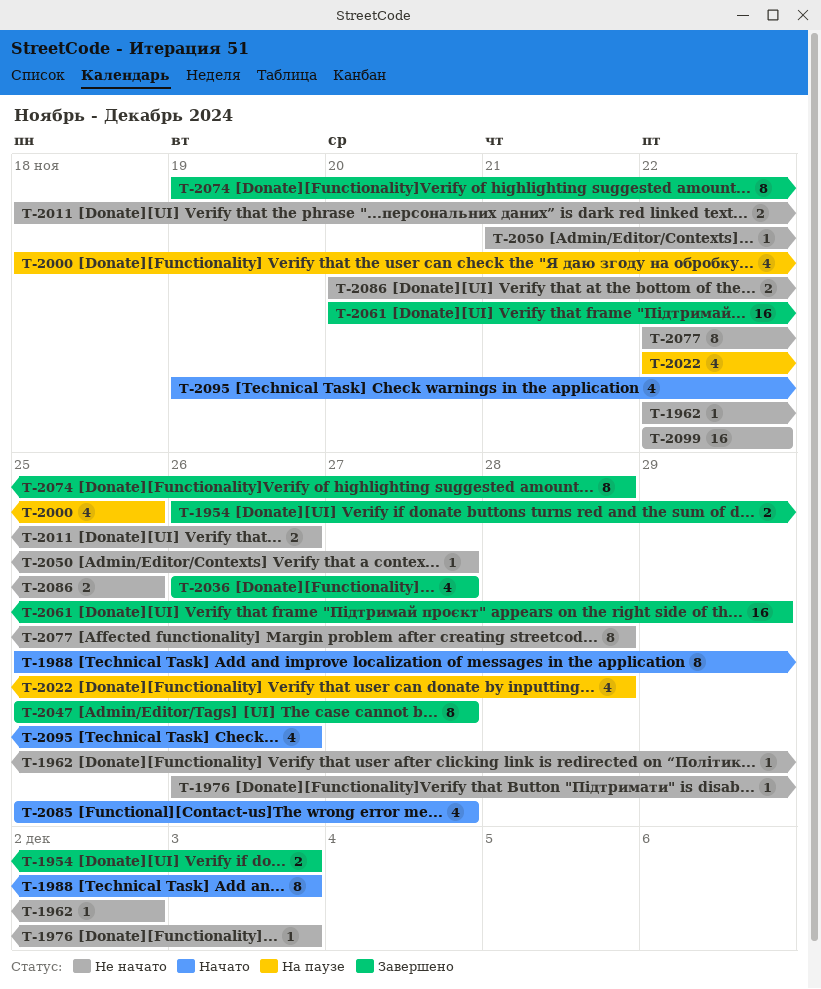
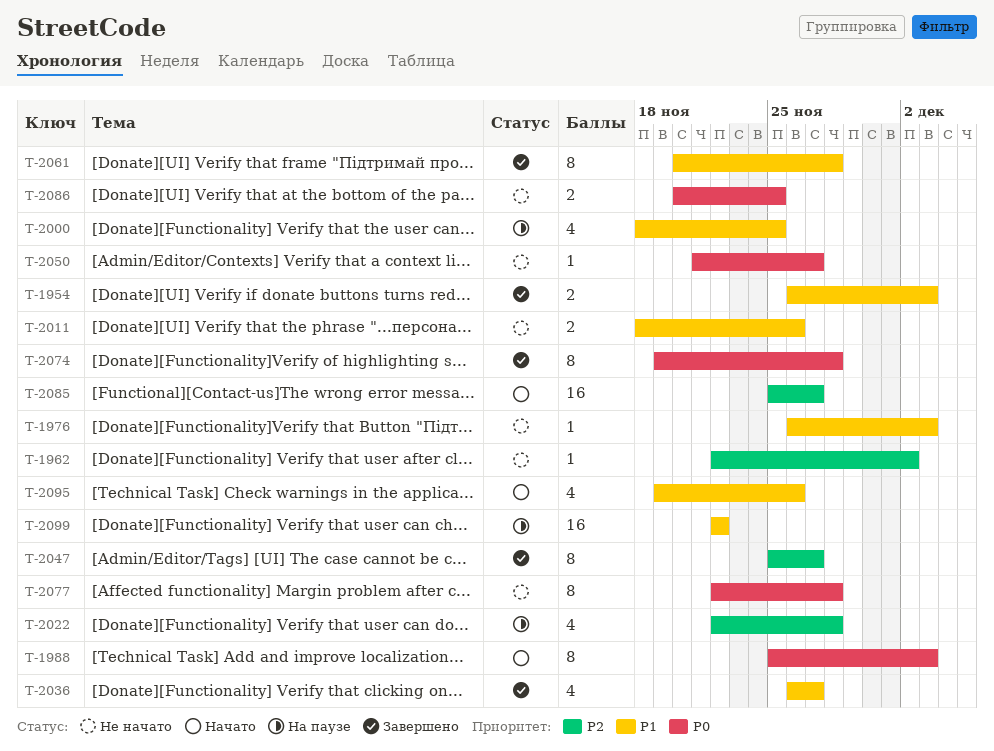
T-2061, estimate: 16 -> 8
T-2061, due: Nov 29 -> Nov 28
T-2085, estimate: 4 -> 16
T-2099, status: Не начато -> На паузе

